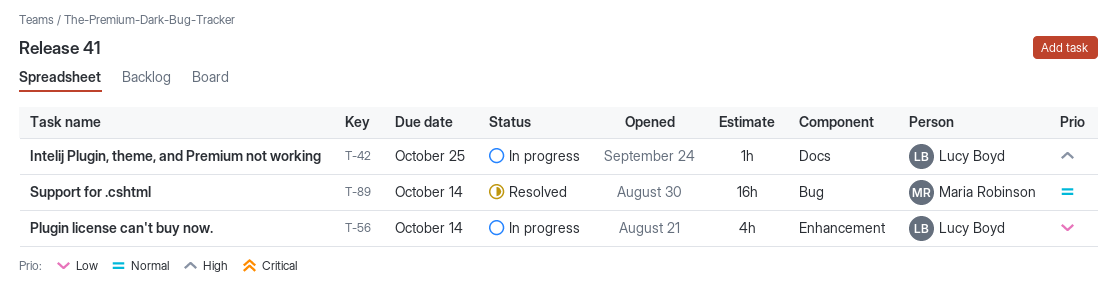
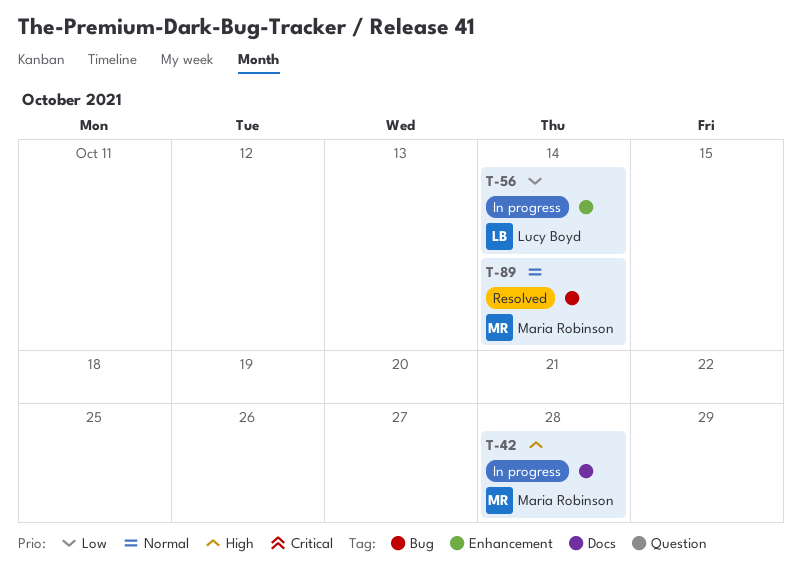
T-42, owner: Lucy Boyd -> Maria Robinson
T-42, due: Oct 25 -> Oct 28

